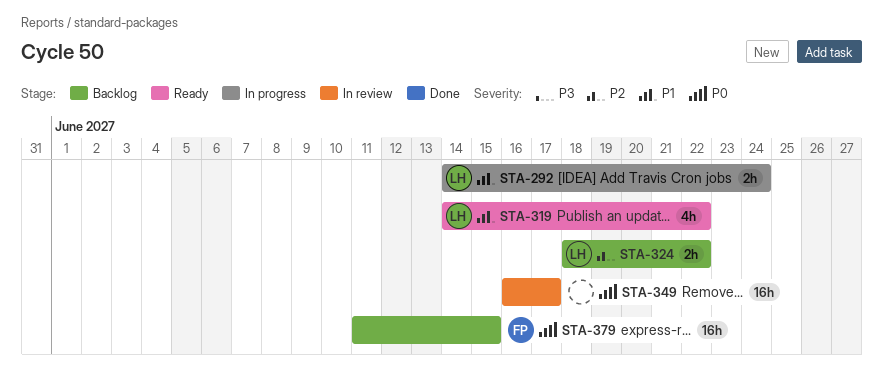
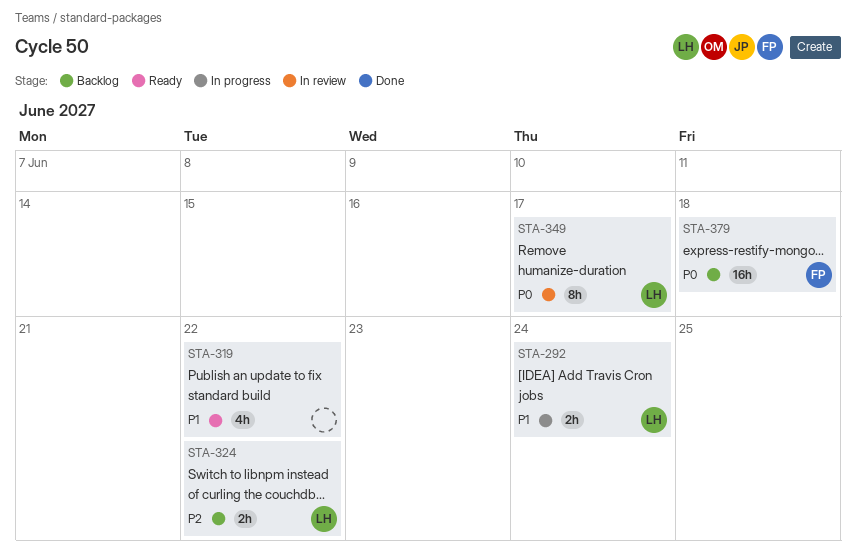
STA-319, owner: LH -> none
STA-349, owner: none -> LH
STA-349, estimate: 16h -> 8h
STA-379, due: Jun 15 -> Jun 18

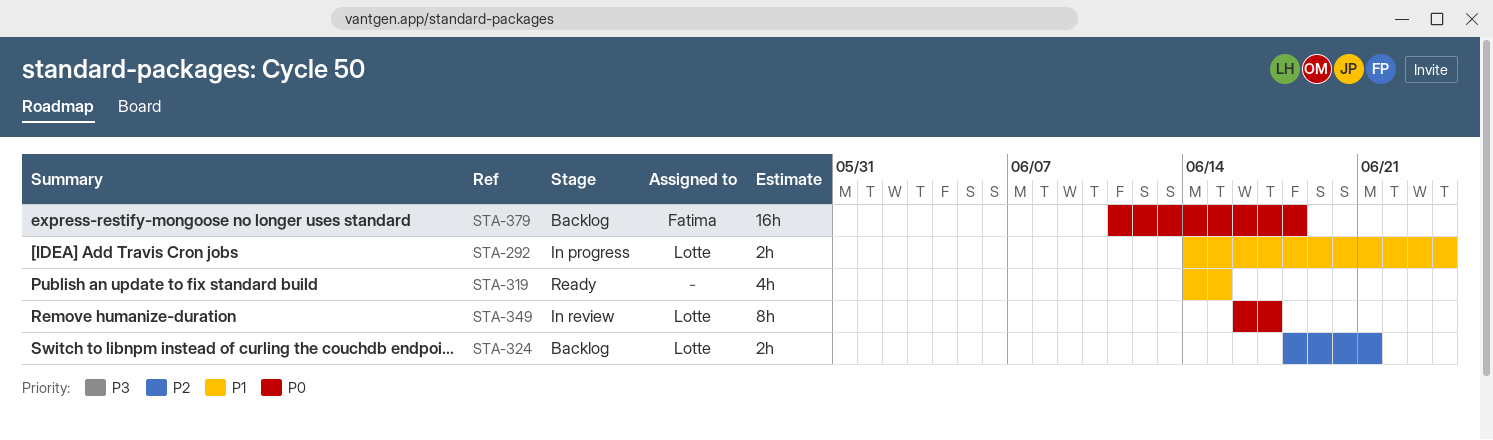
STA-319, due: Jun 22 -> Jun 15
STA-324, due: Jun 22 -> Jun 21

